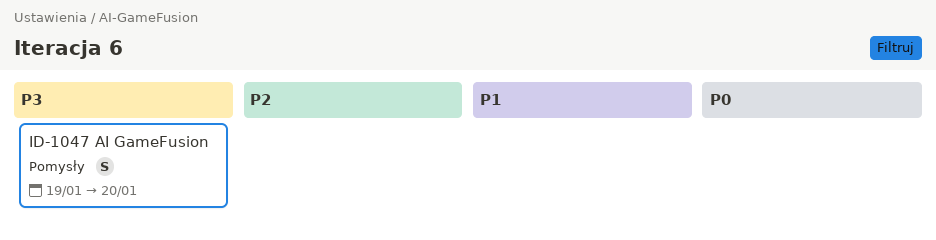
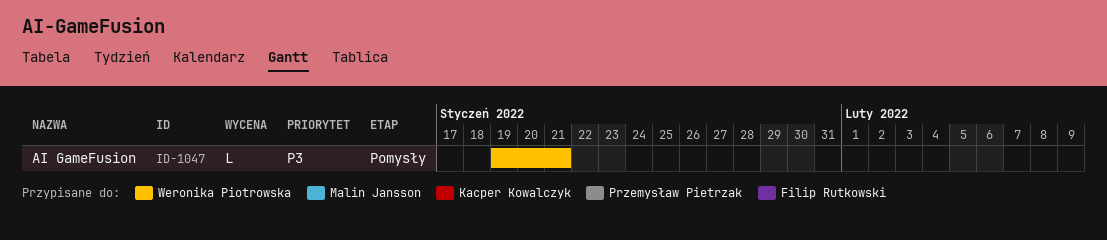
ID-1047, estimate: S -> L
ID-1047, due: Jan 20 -> Jan 21

